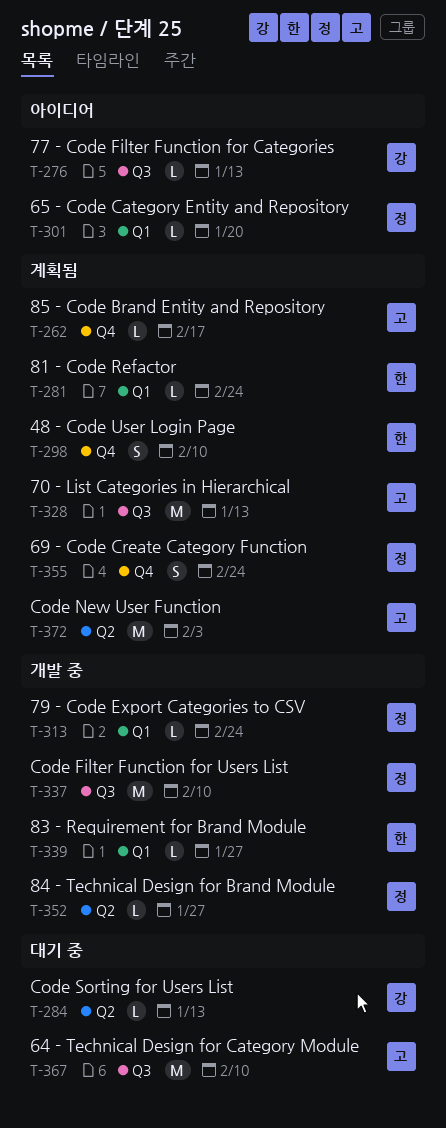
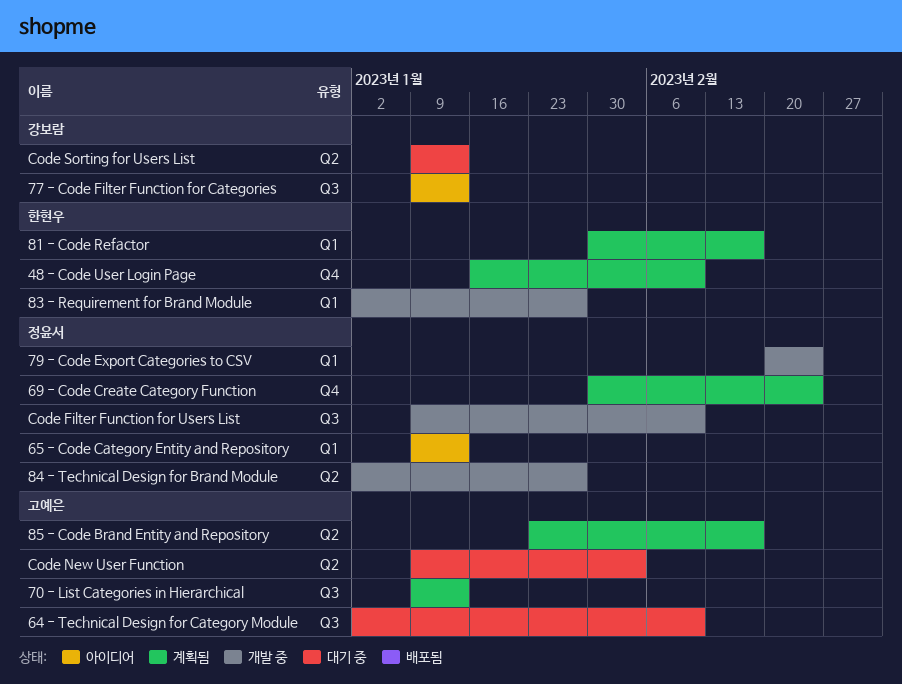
65 - Code Category Entity and Repository, due: Jan 20 -> Jan 13
81 - Code Refactor, due: Feb 24 -> Feb 17
85 - Code Brand Entity and Repository, label: Q4 -> Q2
Code New User Function, status: 계획됨 -> 대기 중

